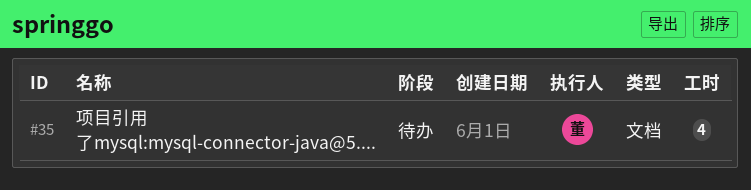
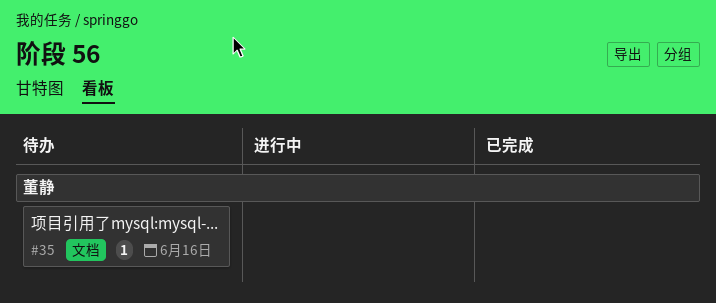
#35, estimate: 4 -> 1

